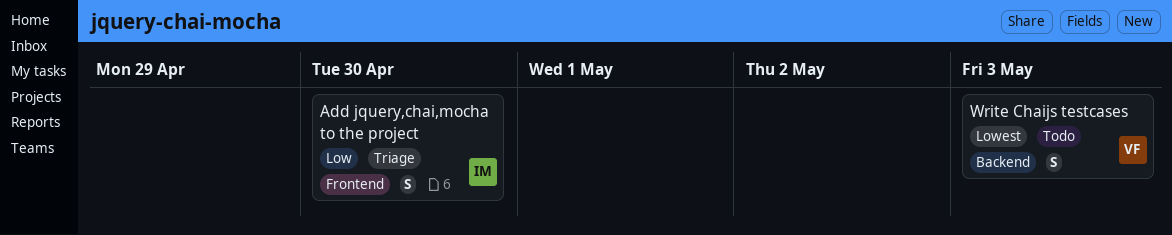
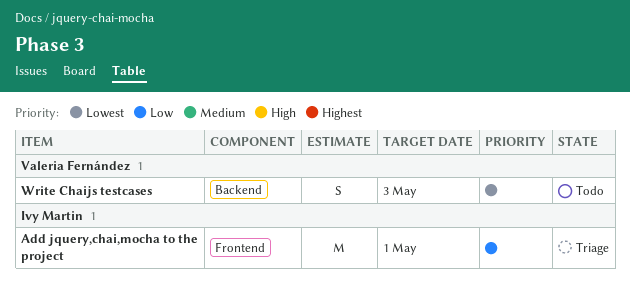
Add jquery,chai,mocha to the project, estimate: S -> M
Add jquery,chai,mocha to the project, due: Apr 30 -> May 1

